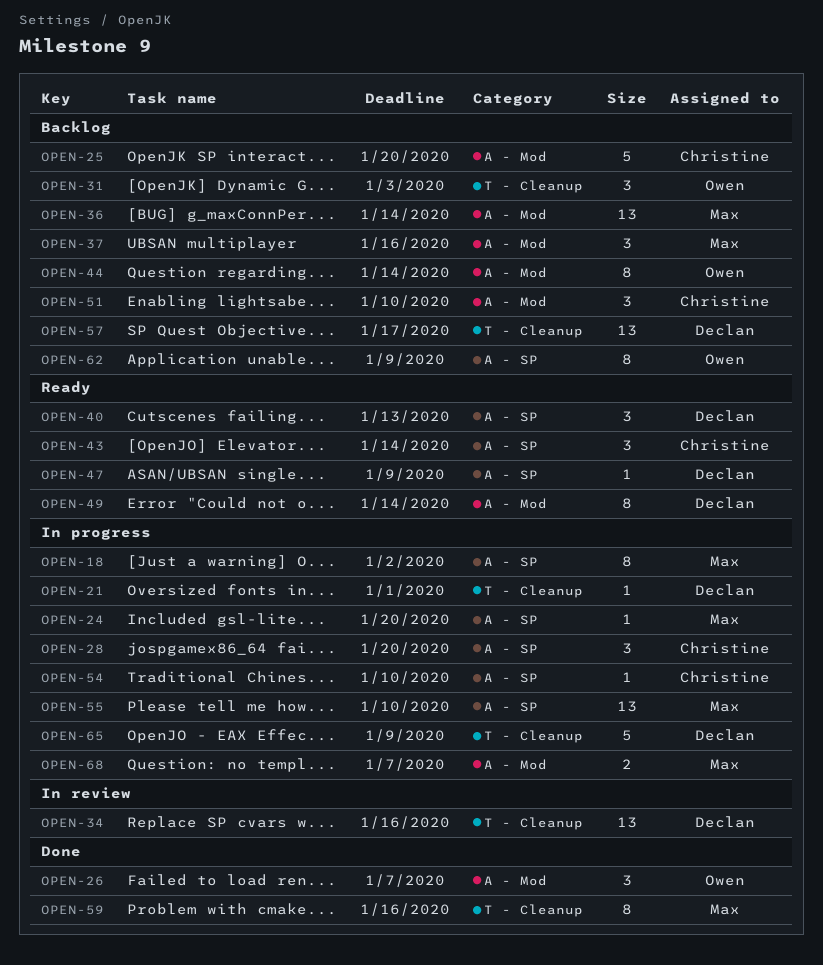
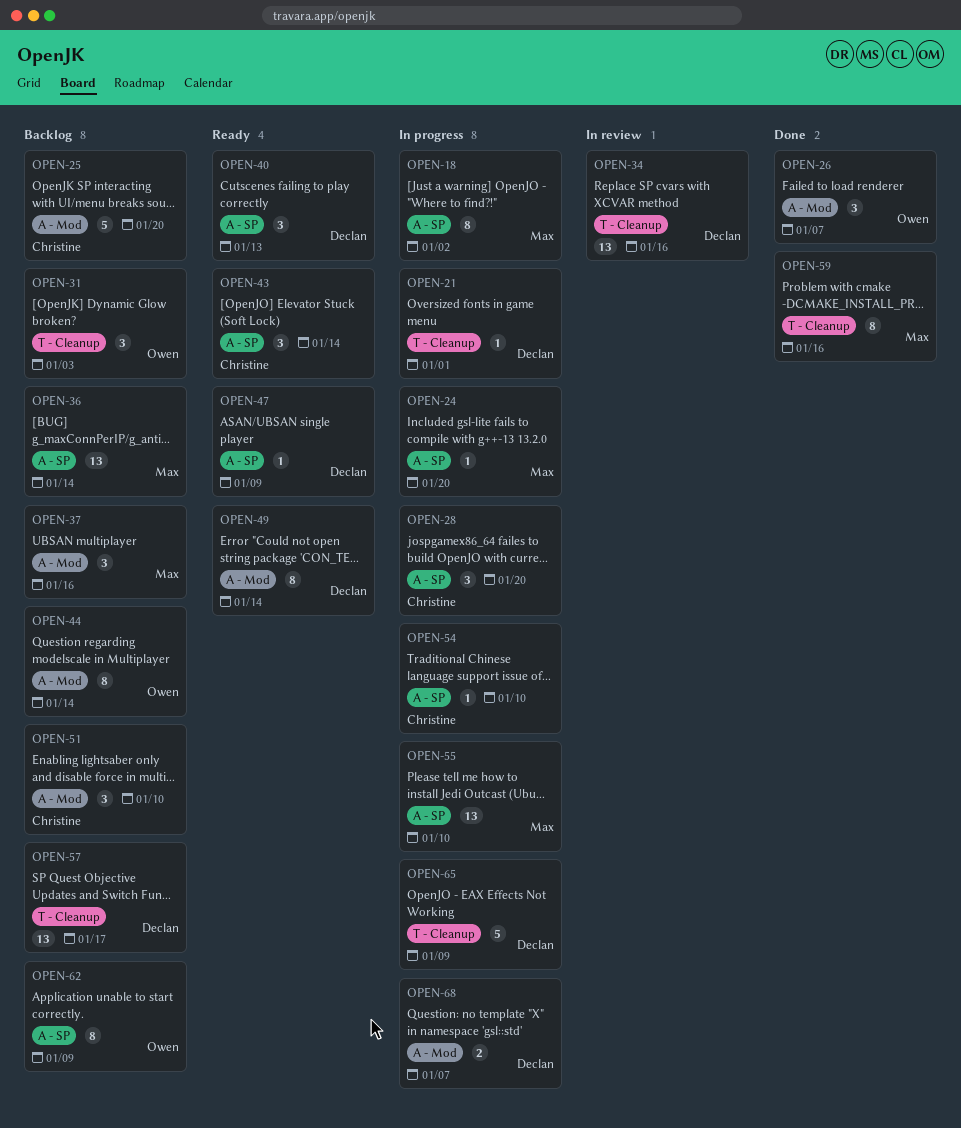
OPEN-36, label: A - Mod -> A - SP
OPEN-68, owner: Max -> Declan

